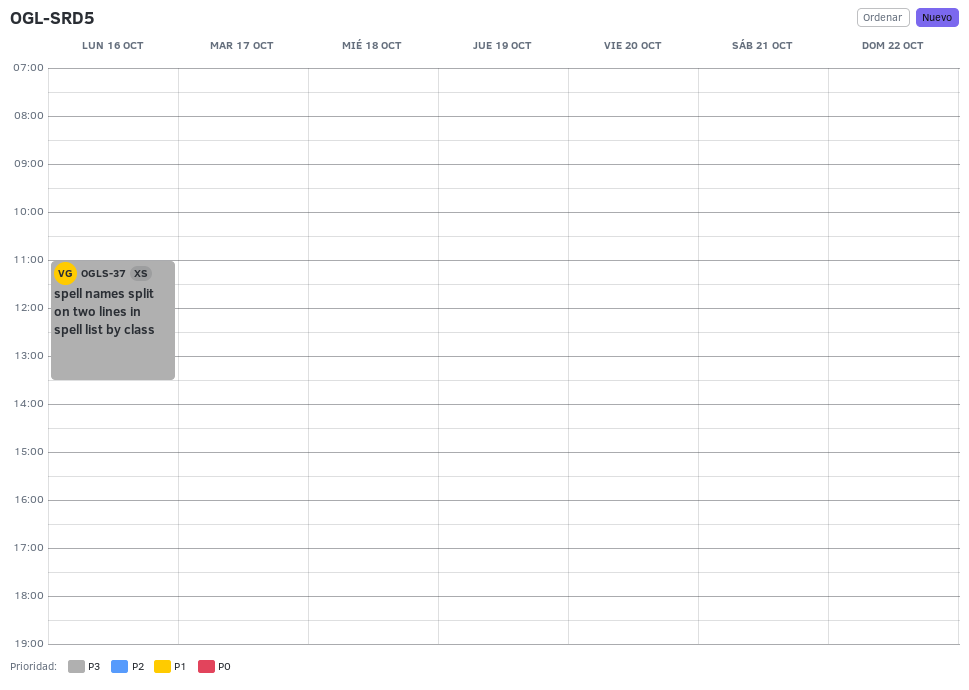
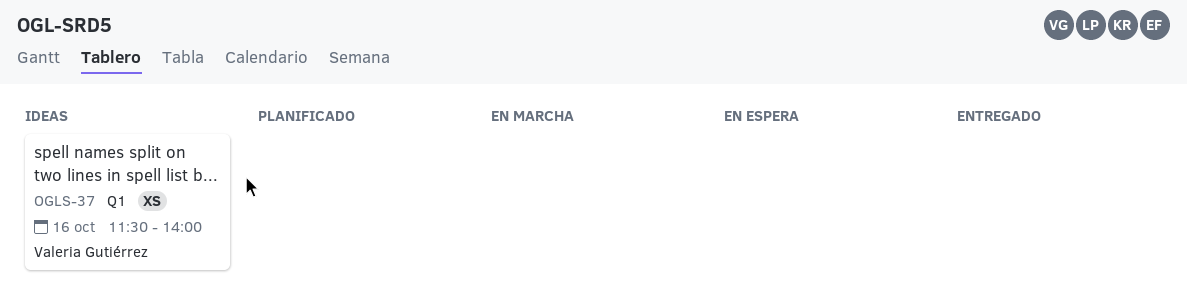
OGLS-37, begins: 11:00 -> 11:30
OGLS-37, ends: 13:30 -> 14:00

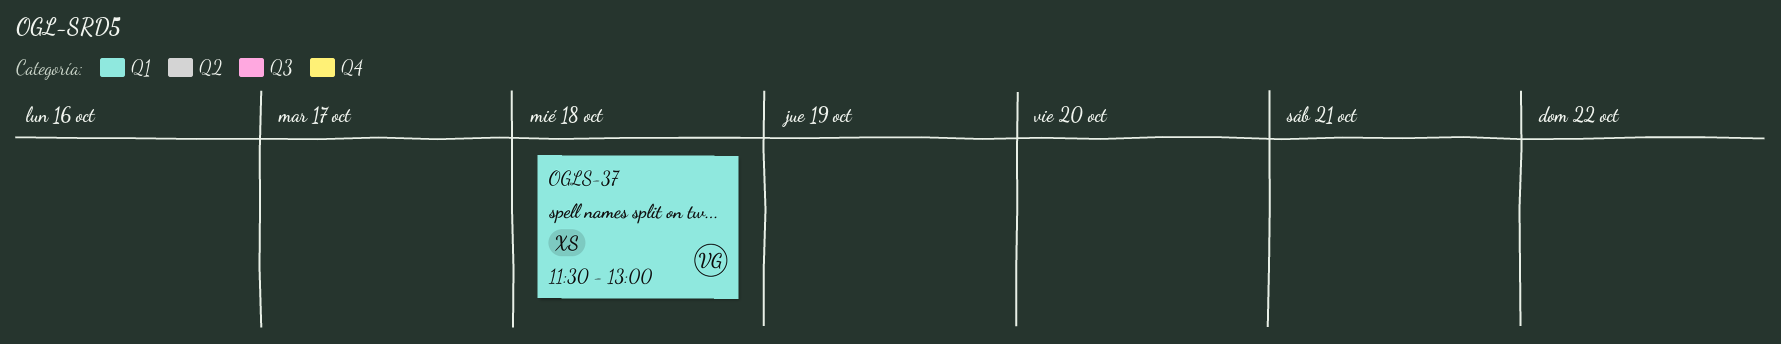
OGLS-37, day: Oct 16 -> Oct 18
OGLS-37, ends: 14:00 -> 13:00

